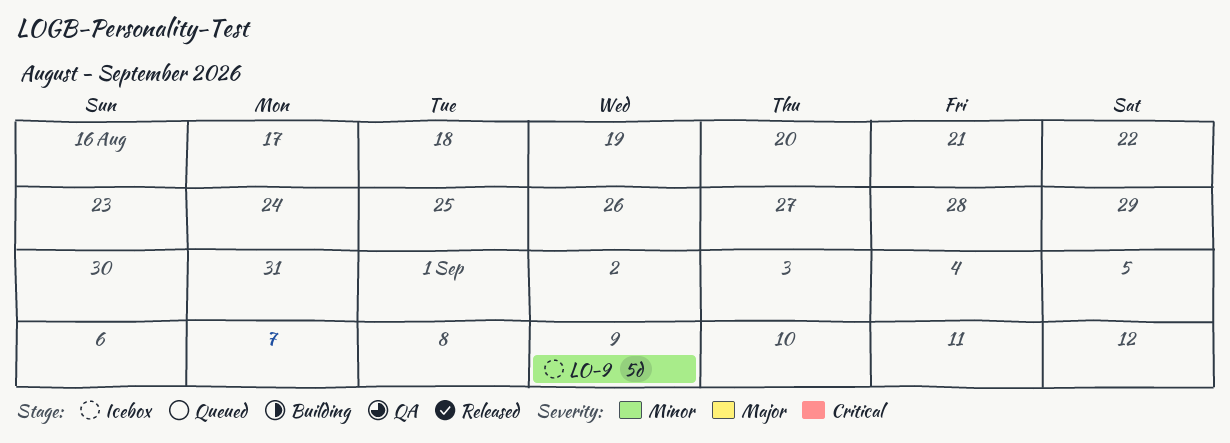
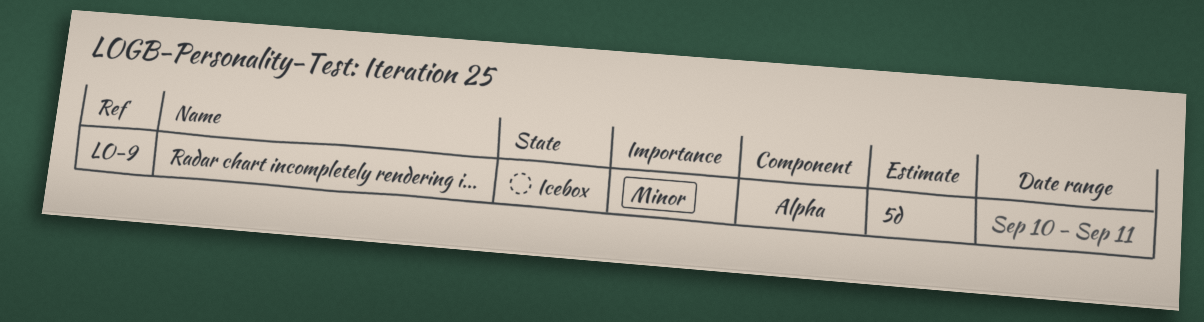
LO-9, start: Sep 9 -> Sep 10
LO-9, due: Sep 9 -> Sep 11

